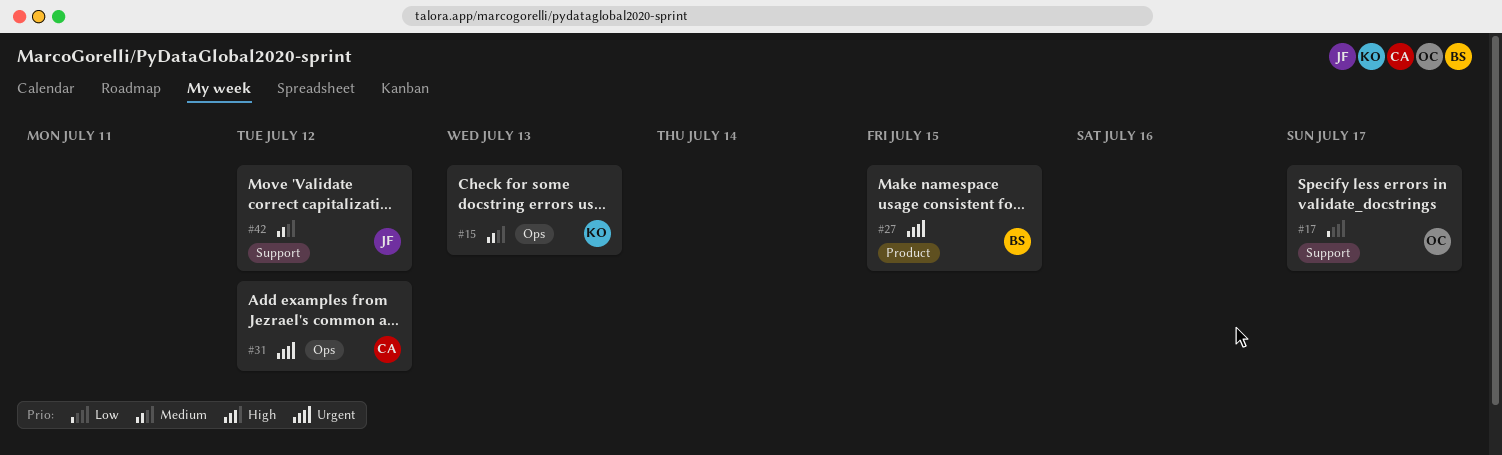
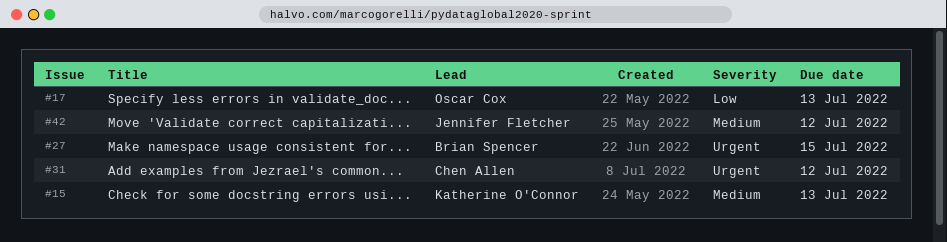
#17, due: Jul 17 -> Jul 13

